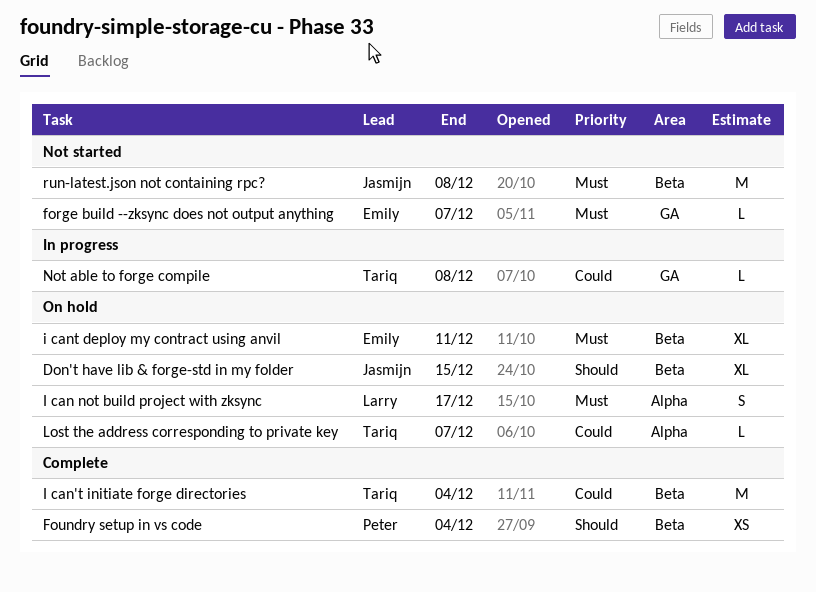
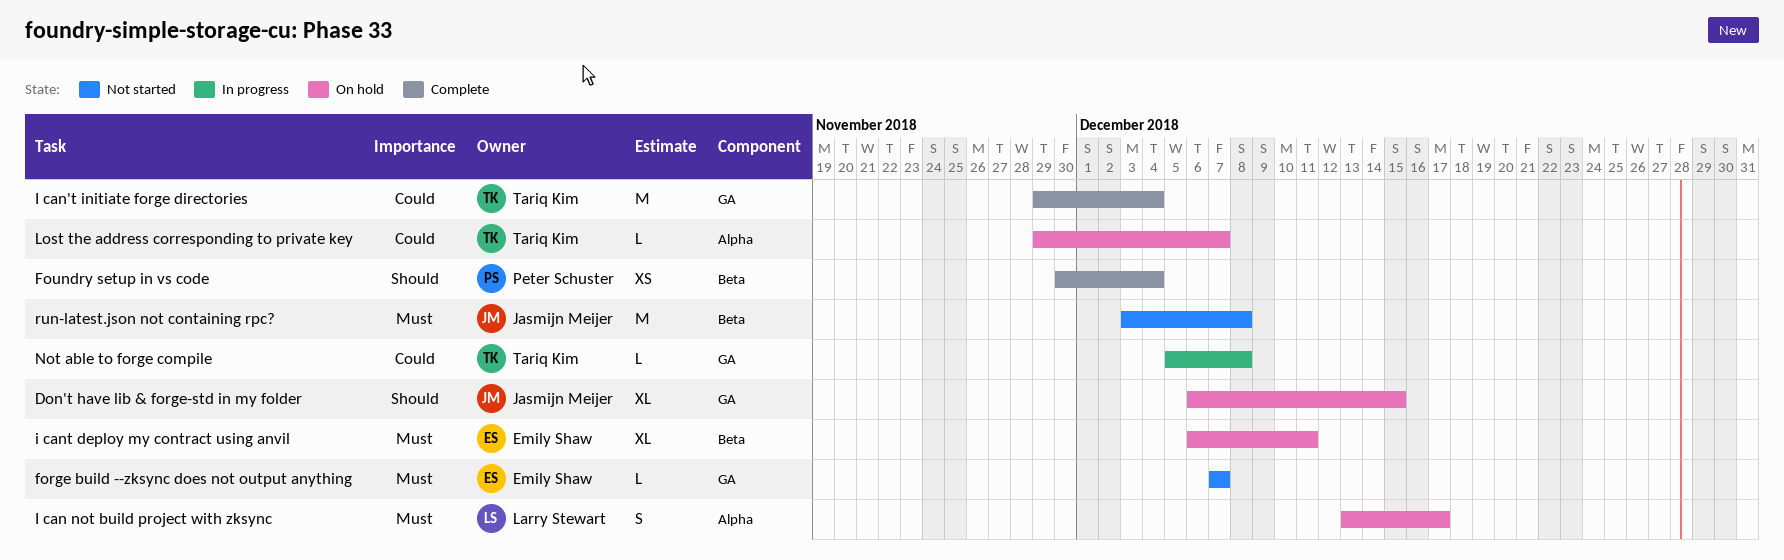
Don't have lib & forge-std in my folder, label: Beta -> GA
I can't initiate forge directories, label: Beta -> GA

